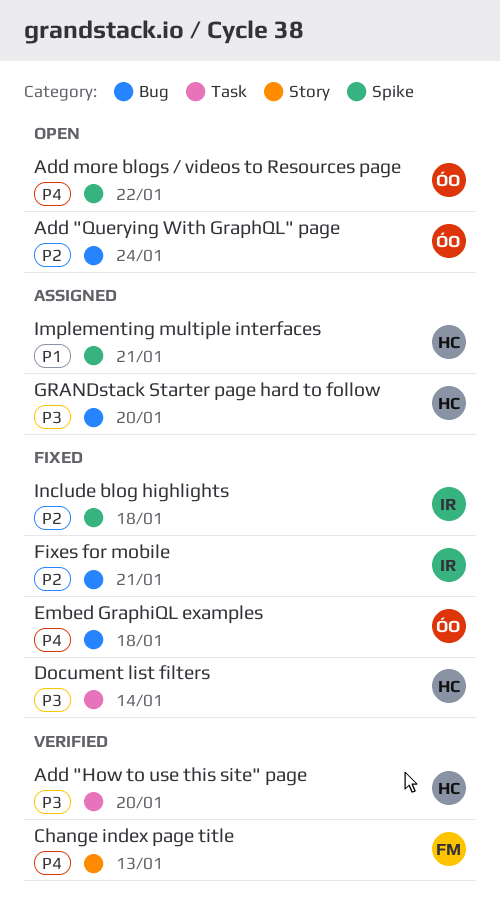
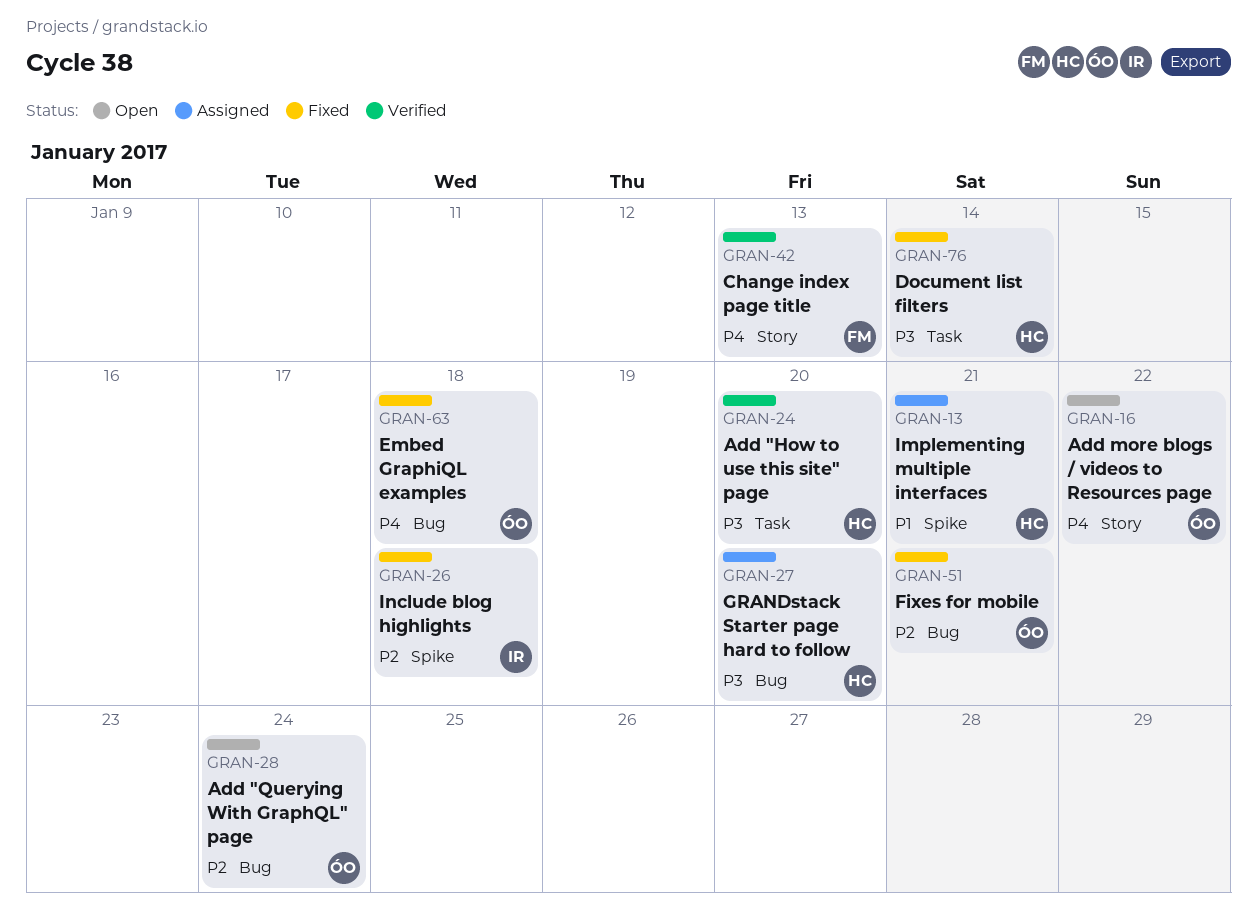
Add more blogs / videos to Resources page, label: Spike -> Story
Fixes for mobile, owner: IR -> ÓO

